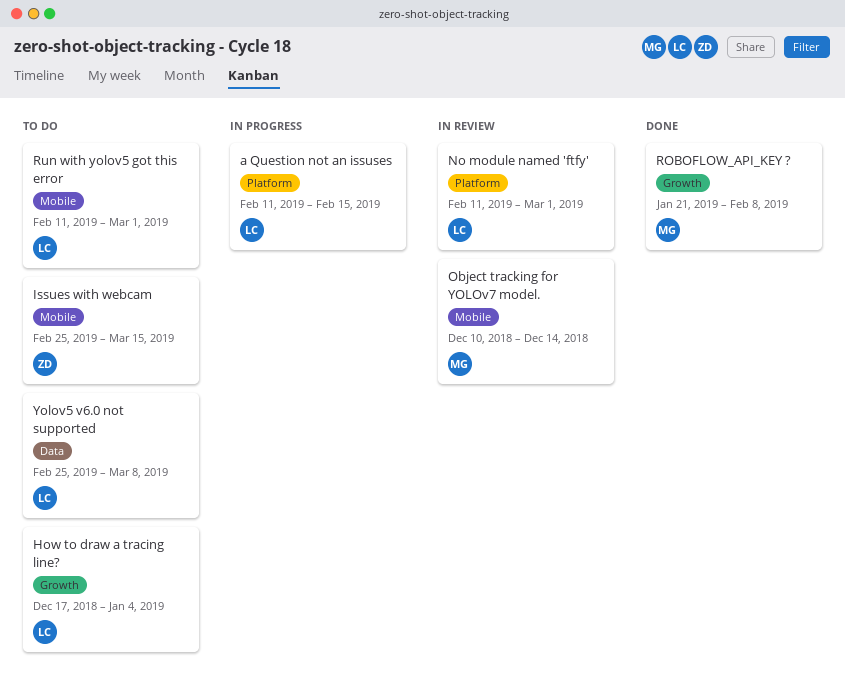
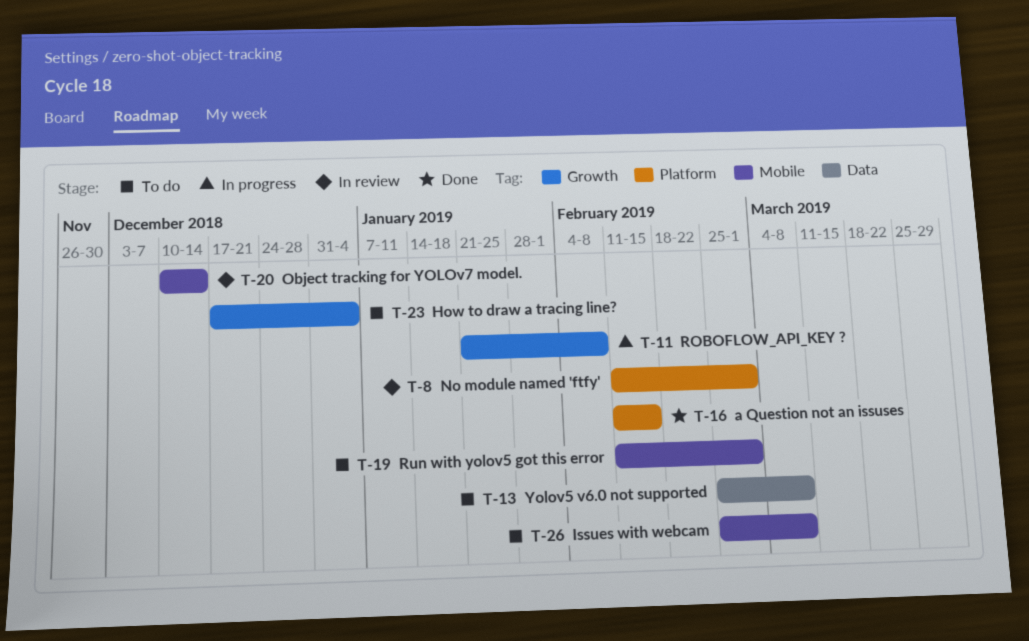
a Question not an issuses, status: In progress -> Done
Issues with webcam, due: Mar 15 -> Mar 8
ROBOFLOW_API_KEY ?, status: Done -> In progress

